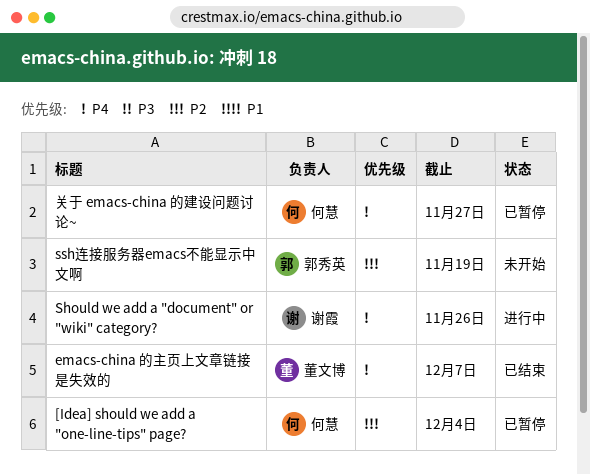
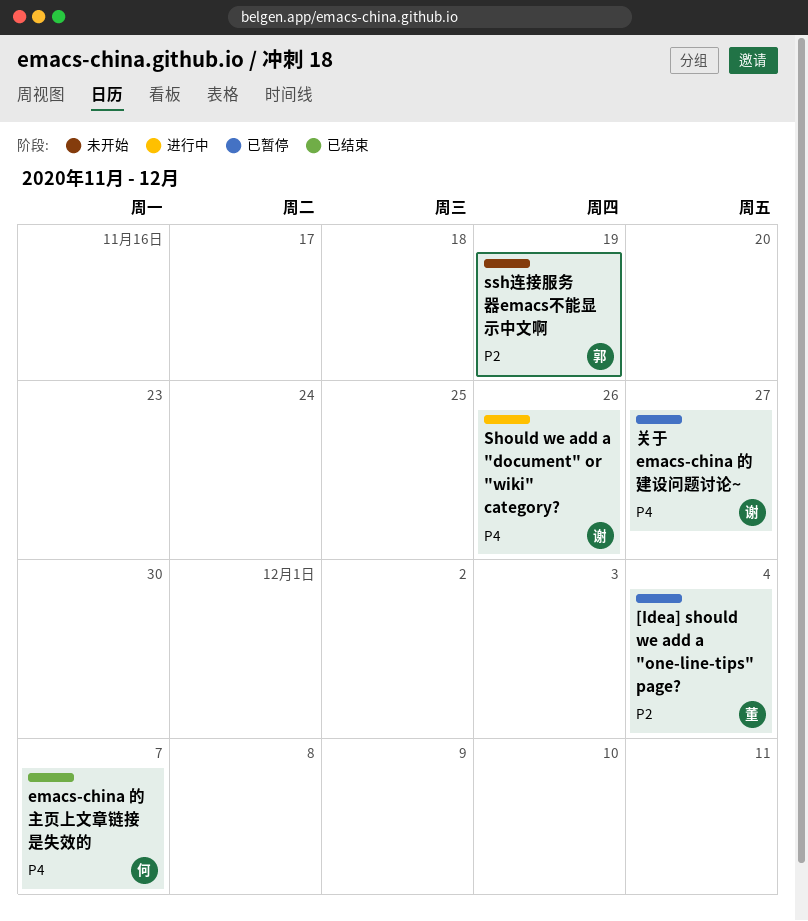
[Idea] should we add a "one-line-tips" page?, owner: 何慧 -> 董文博
emacs-china 的主页上文章链接是失效的, owner: 董文博 -> 何慧
关于 emacs-china 的建设问题讨论~, owner: 何慧 -> 谢霞

